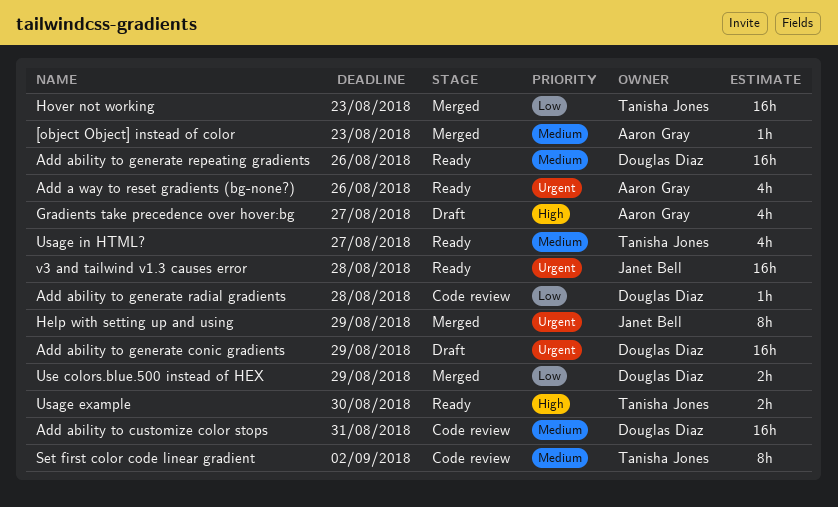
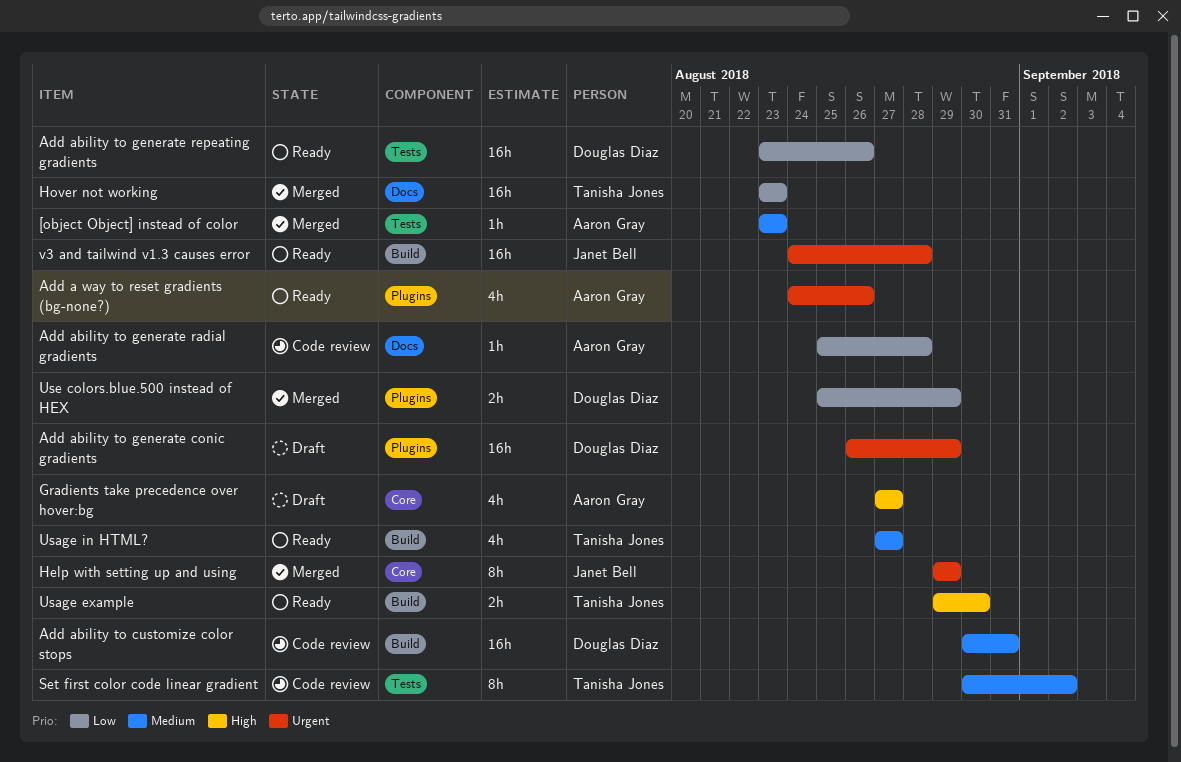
Add ability to generate radial gradients, owner: Douglas Diaz -> Aaron Gray
Add ability to generate repeating gradients, priority: Medium -> Low

